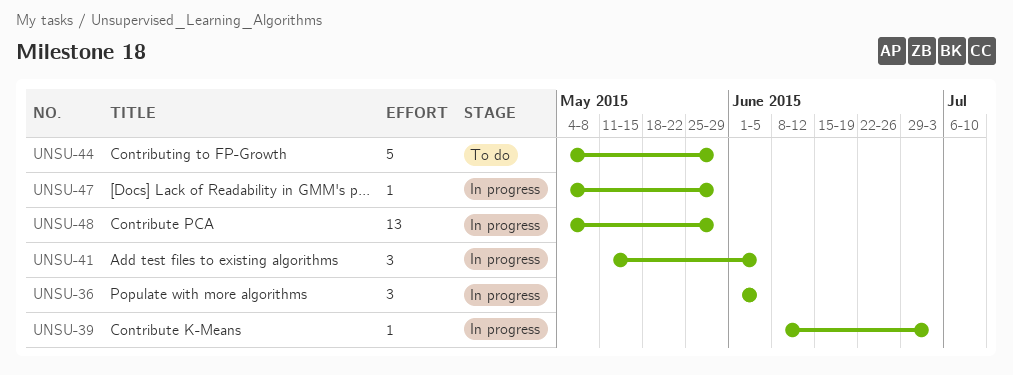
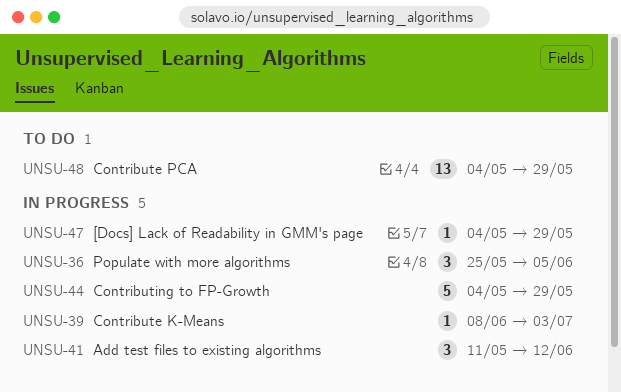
UNSU-36, start: Jun 1 -> May 25
UNSU-41, due: Jun 5 -> Jun 12
UNSU-44, status: To do -> In progress
UNSU-48, status: In progress -> To do

